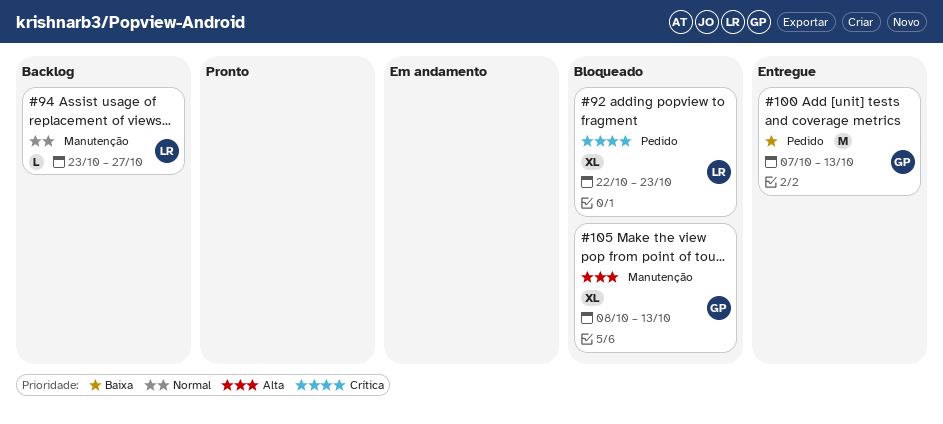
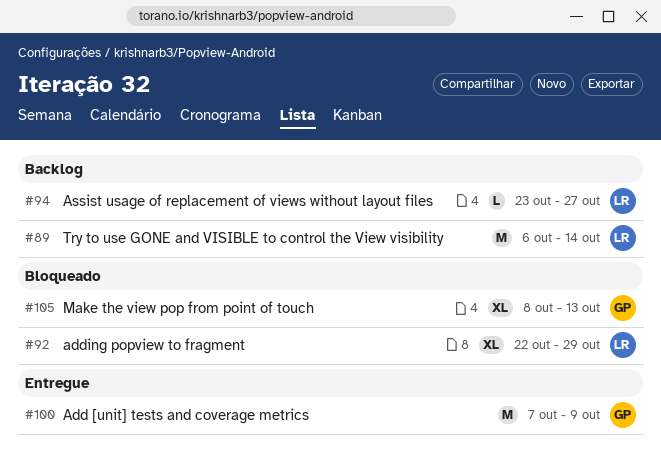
#89: none -> present
#92, due: Oct 23 -> Oct 29
#100, due: Oct 13 -> Oct 9

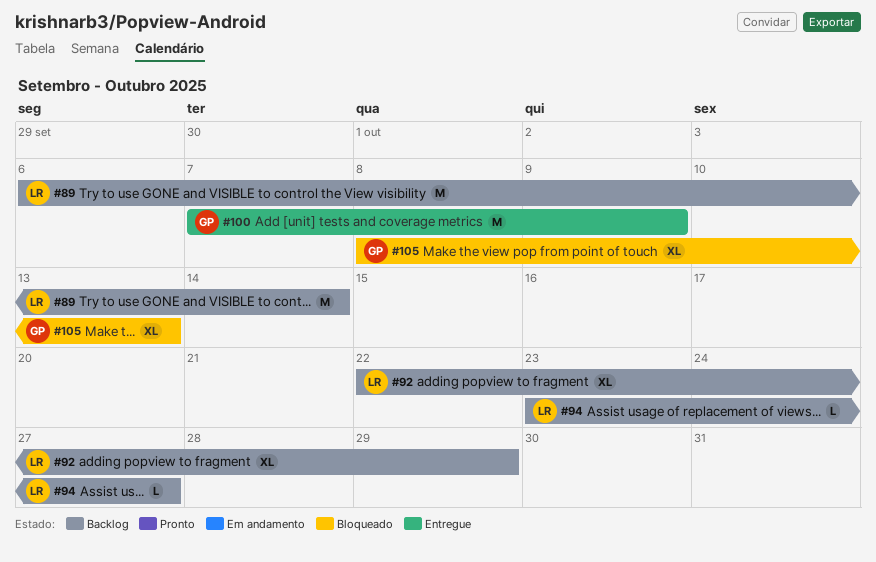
#92, status: Bloqueado -> Backlog

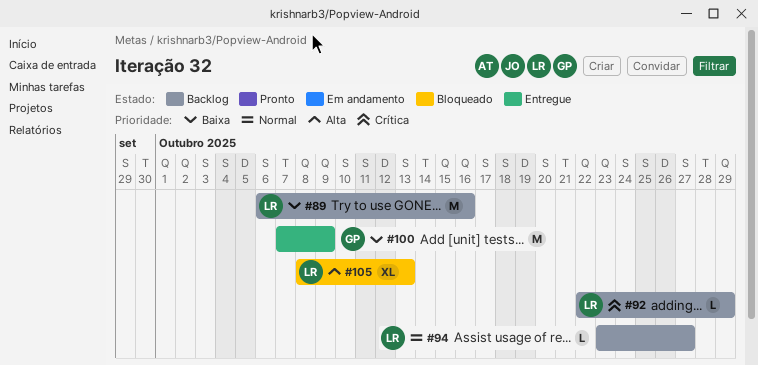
#89, due: Oct 14 -> Oct 16
#92, estimate: XL -> L
#105, owner: GP -> LR

